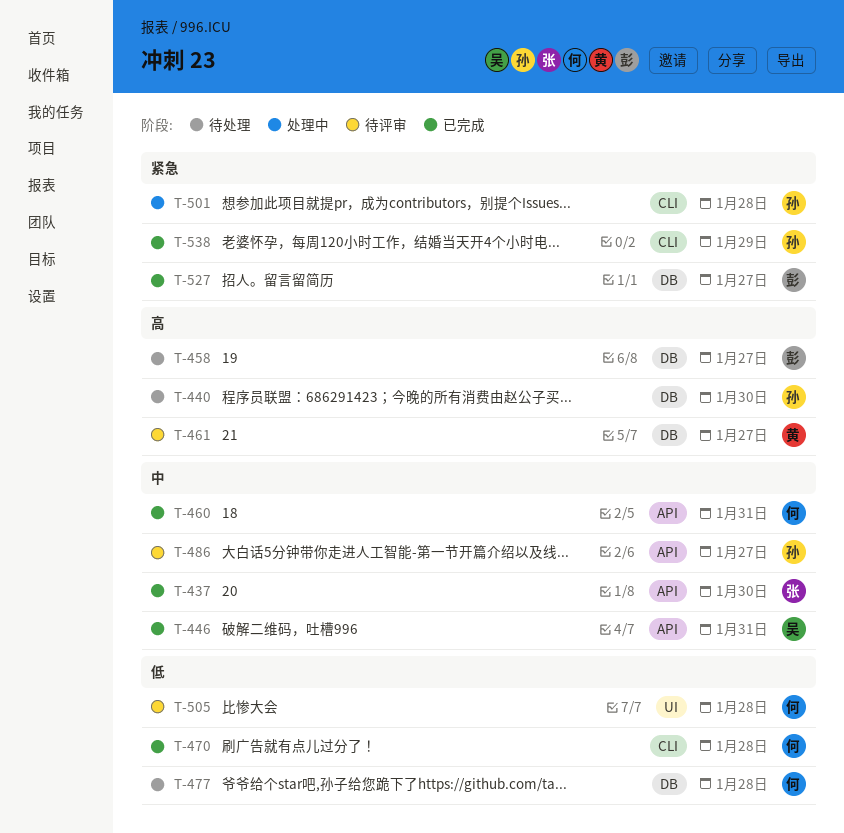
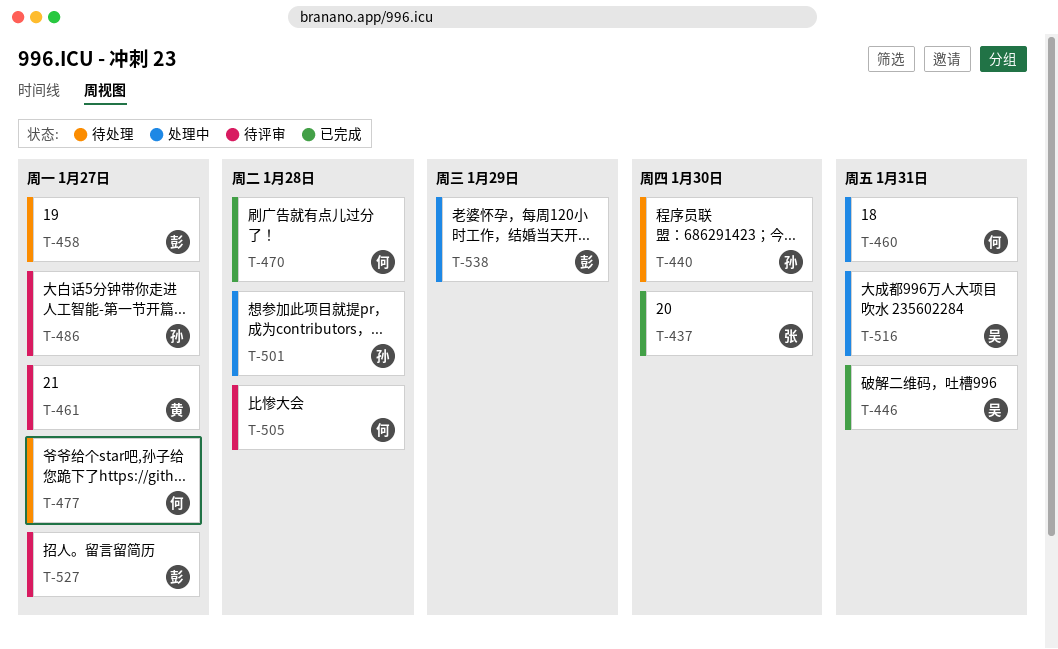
T-460, status: 已完成 -> 处理中
T-477, due: Jan 28 -> Jan 27
T-516: none -> present
T-527, status: 已完成 -> 待评审
T-538, status: 已完成 -> 处理中
T-538, owner: 孙 -> 彭

